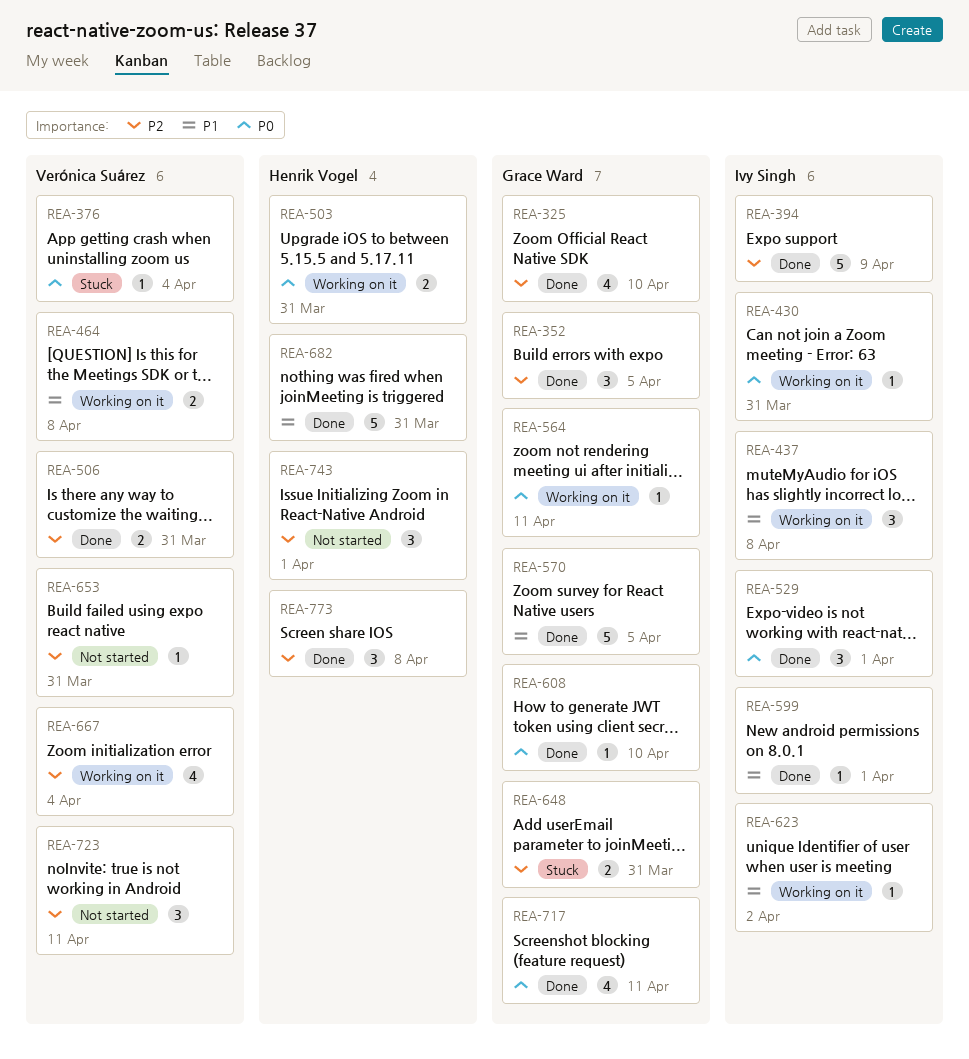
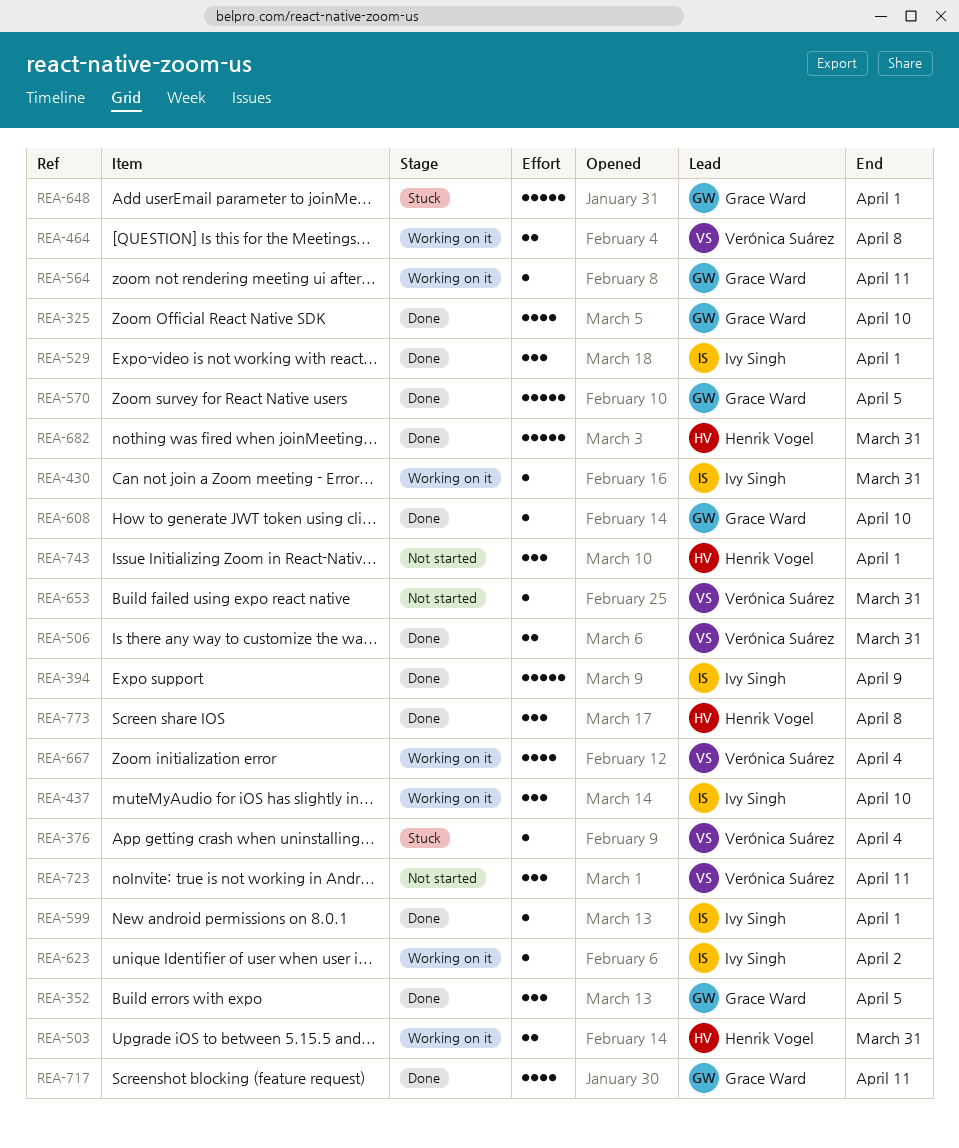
REA-437, due: Apr 8 -> Apr 10
REA-648, estimate: 2 -> 5
REA-648, due: Mar 31 -> Apr 1

